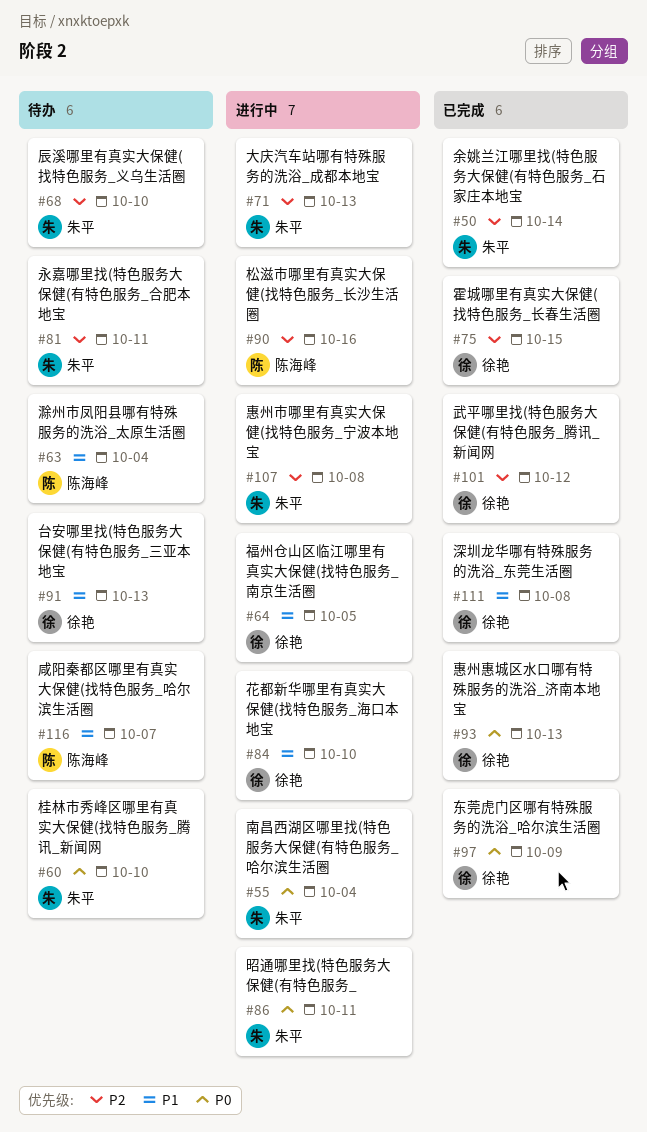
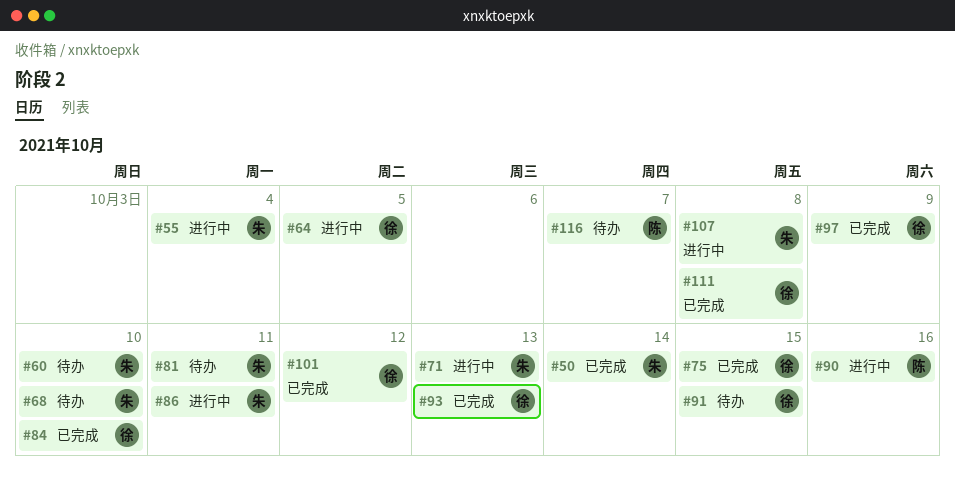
#63: present -> none
#84, status: 进行中 -> 已完成
#91, due: Oct 13 -> Oct 15

